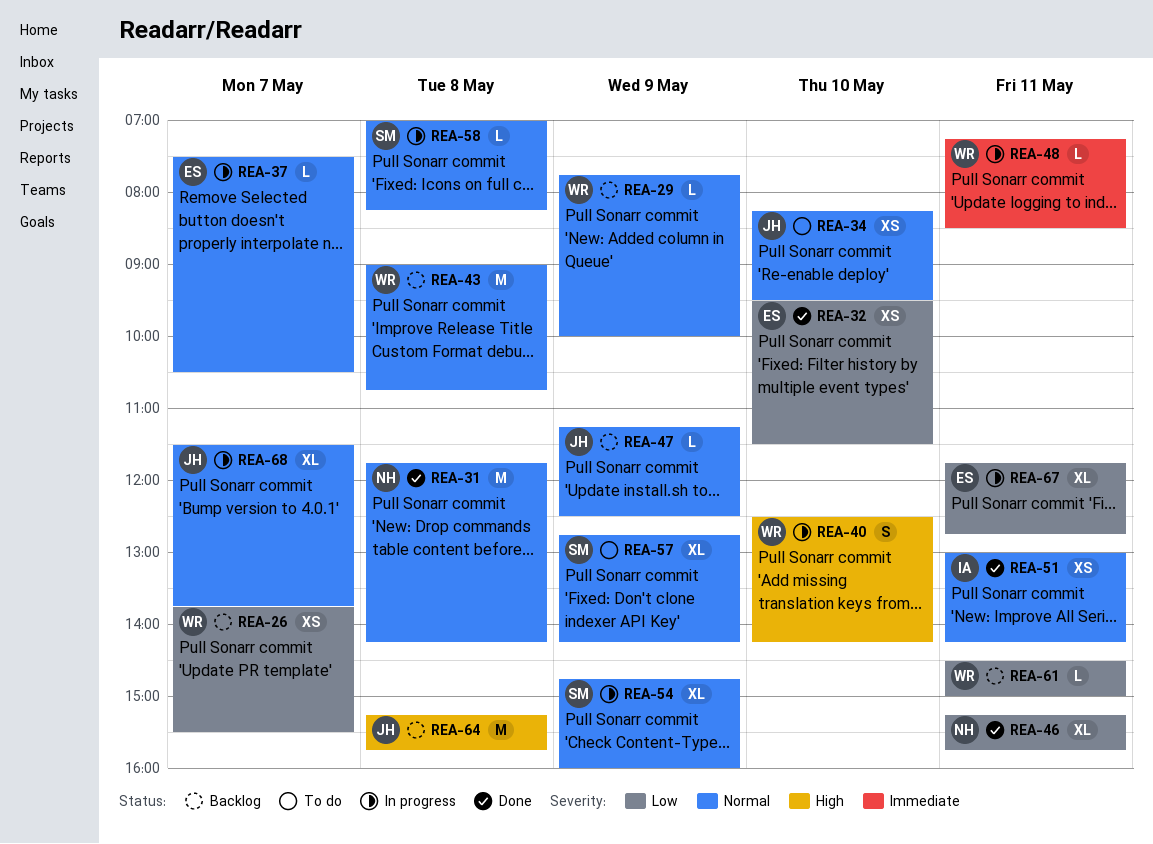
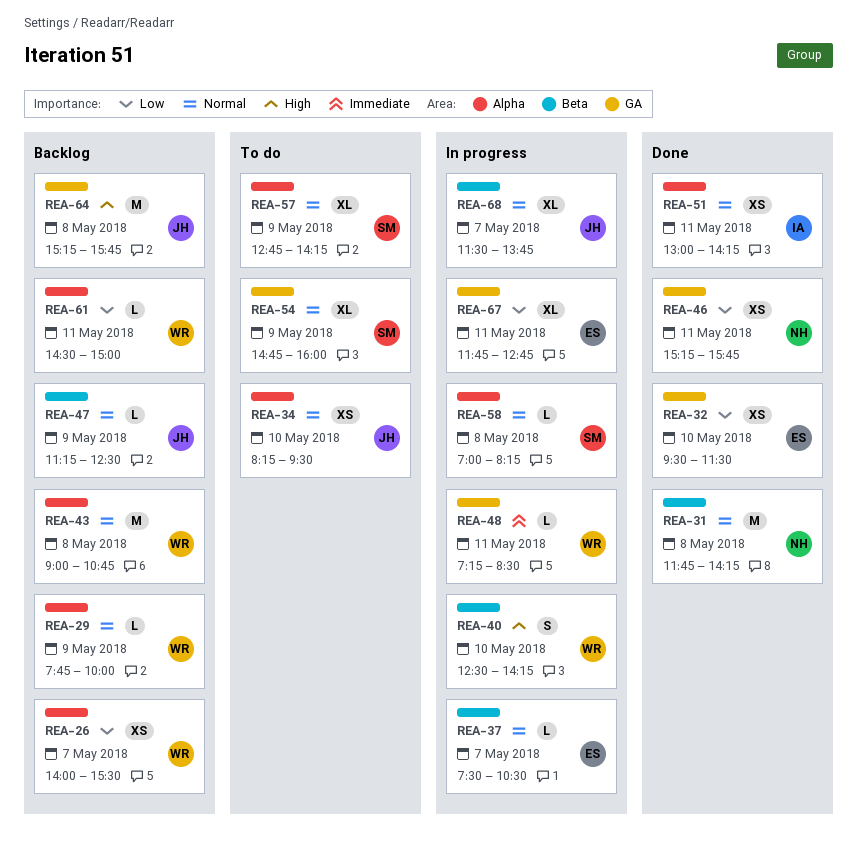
REA-26, begins: 13:45 -> 14:00
REA-46, estimate: XL -> XS
REA-54, status: In progress -> To do

